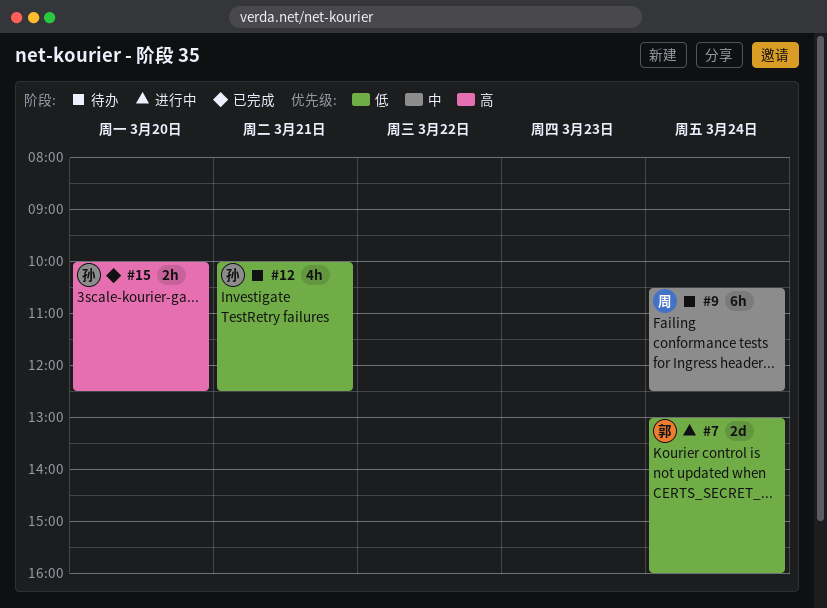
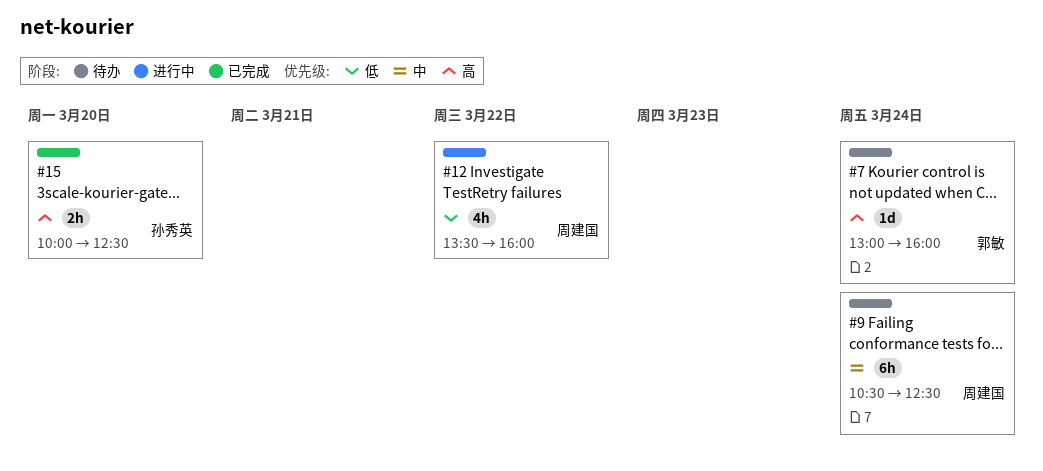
#7, status: 进行中 -> 待办
#7, priority: 低 -> 高
#7, estimate: 2d -> 1d
#12, status: 待办 -> 进行中
#12, owner: 孙秀英 -> 周建国
#12, day: Mar 21 -> Mar 22
#12, begins: 10:00 -> 13:30
#12, ends: 12:30 -> 16:00

